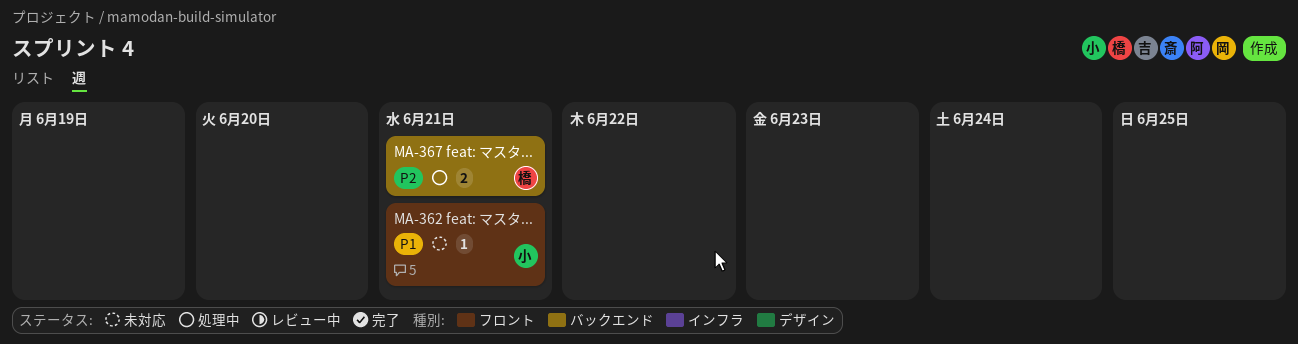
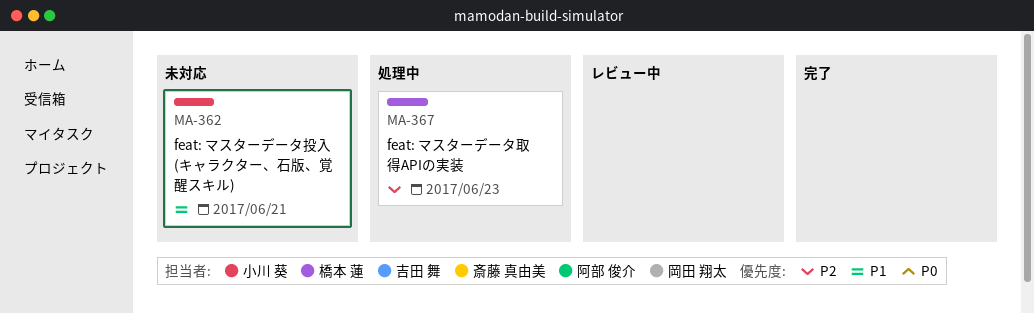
MA-367, due: Jun 21 -> Jun 23

